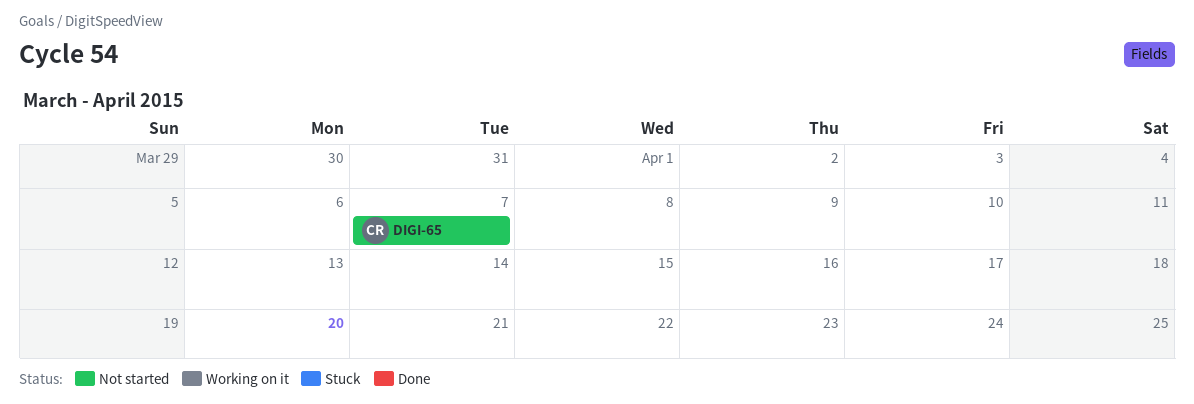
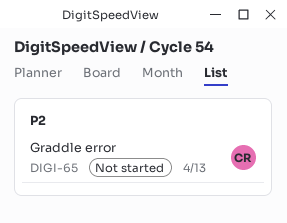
DIGI-65, due: Apr 7 -> Apr 13

